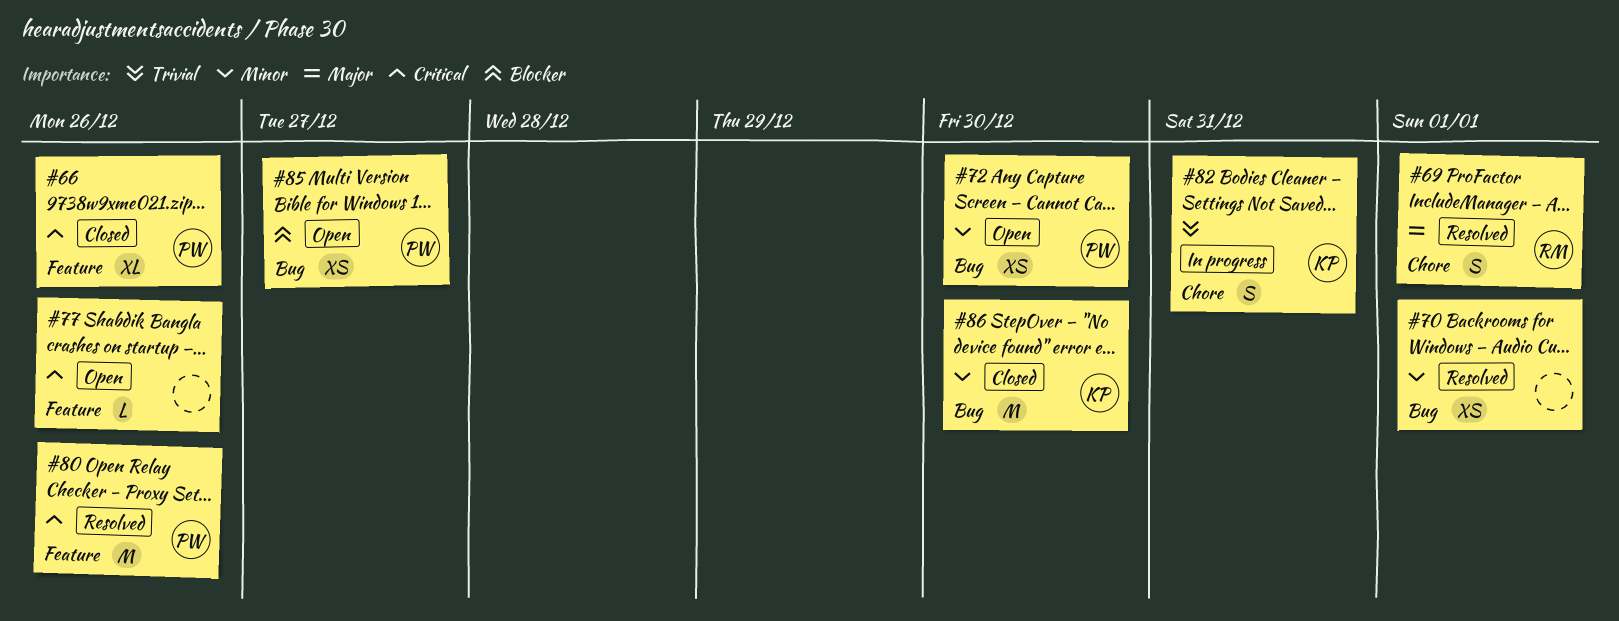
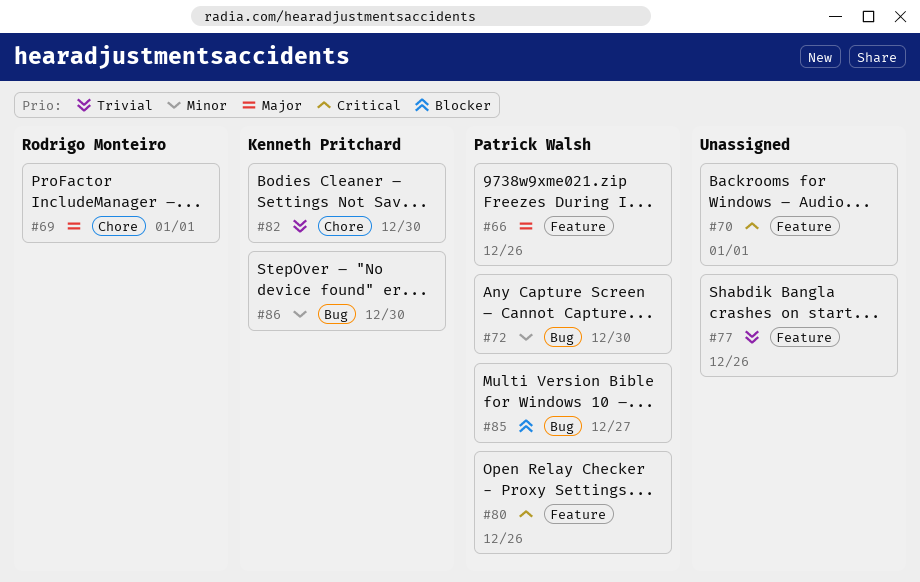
#66, priority: Critical -> Major
#70, priority: Minor -> Critical
#70, label: Bug -> Feature
#77, priority: Critical -> Trivial
#82, due: Dec 31 -> Dec 30

